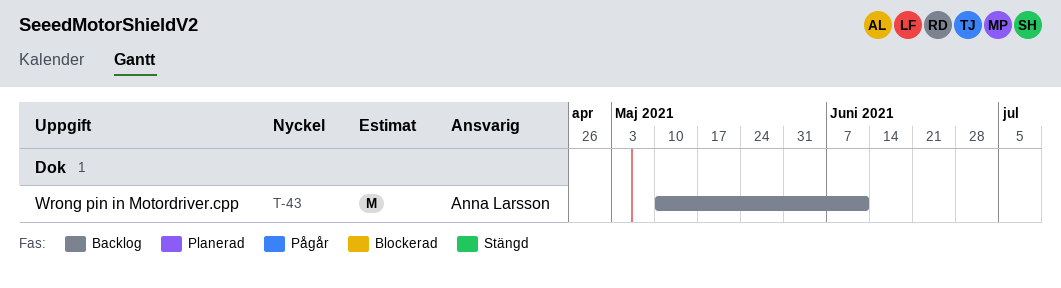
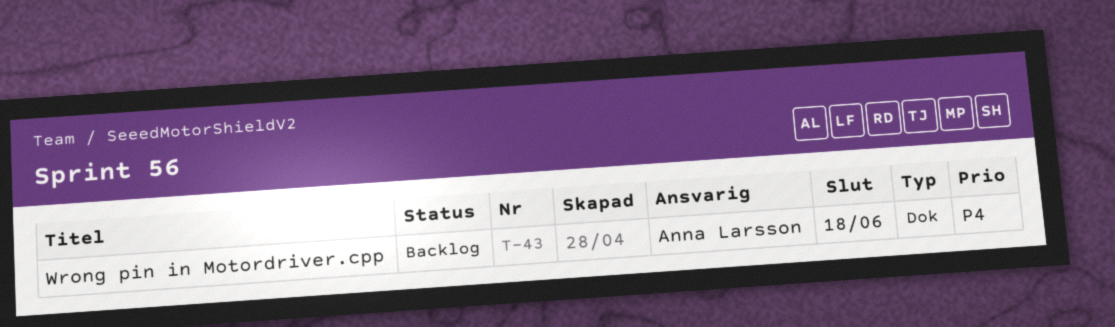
T-43, due: Jun 11 -> Jun 18

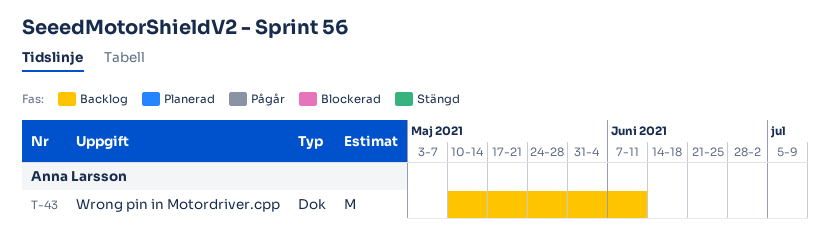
T-43, due: Jun 18 -> Jun 11

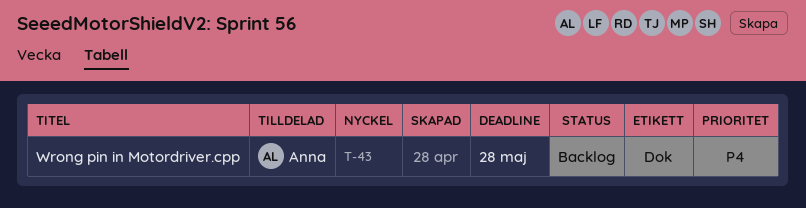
T-43, due: Jun 11 -> May 28

